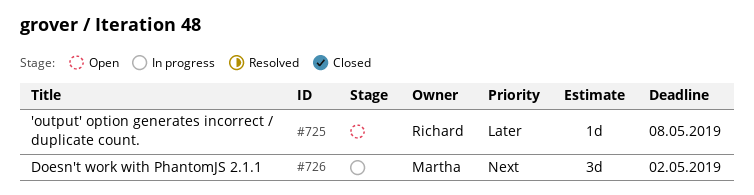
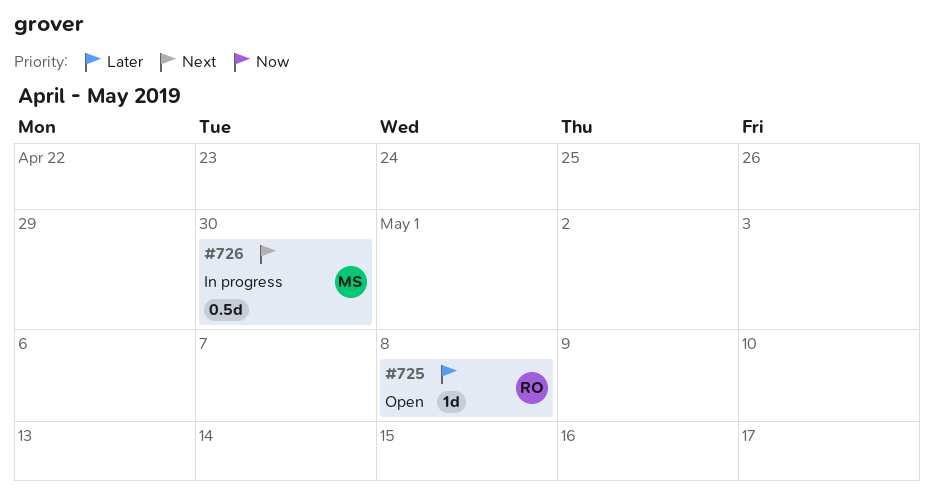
#726, estimate: 3d -> 0.5d
#726, due: May 2 -> Apr 30

